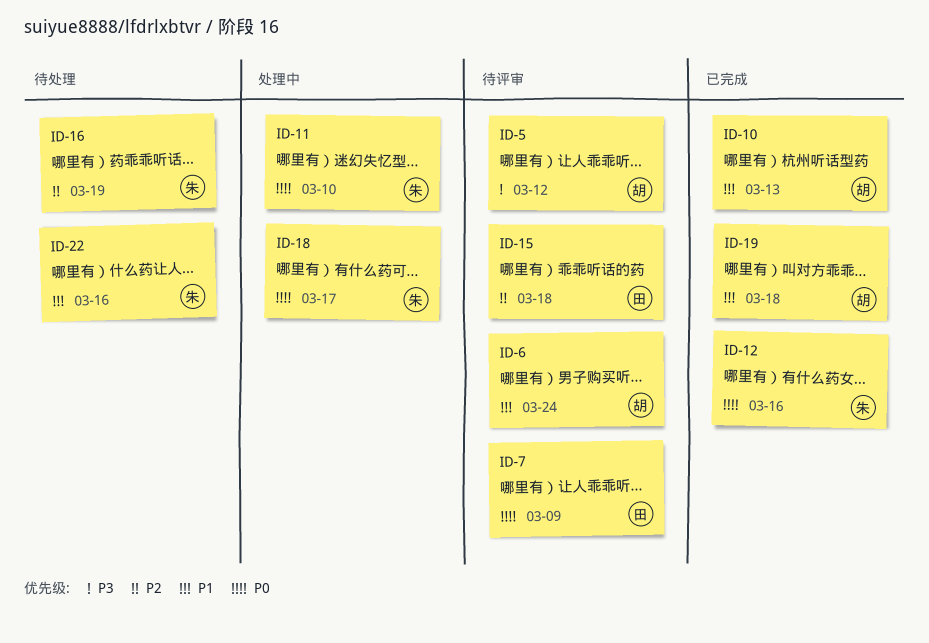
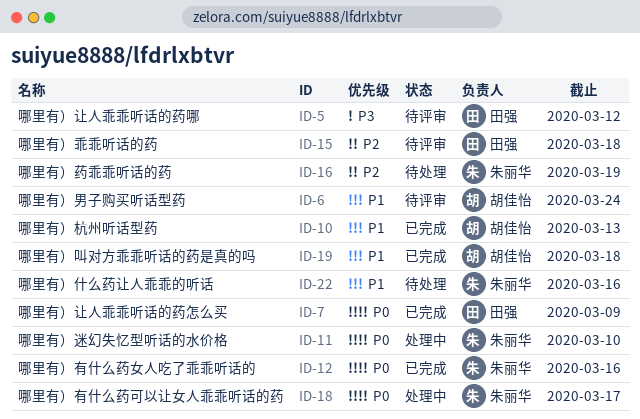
ID-5, owner: 胡佳怡 -> 田强
ID-7, status: 待评审 -> 已完成

